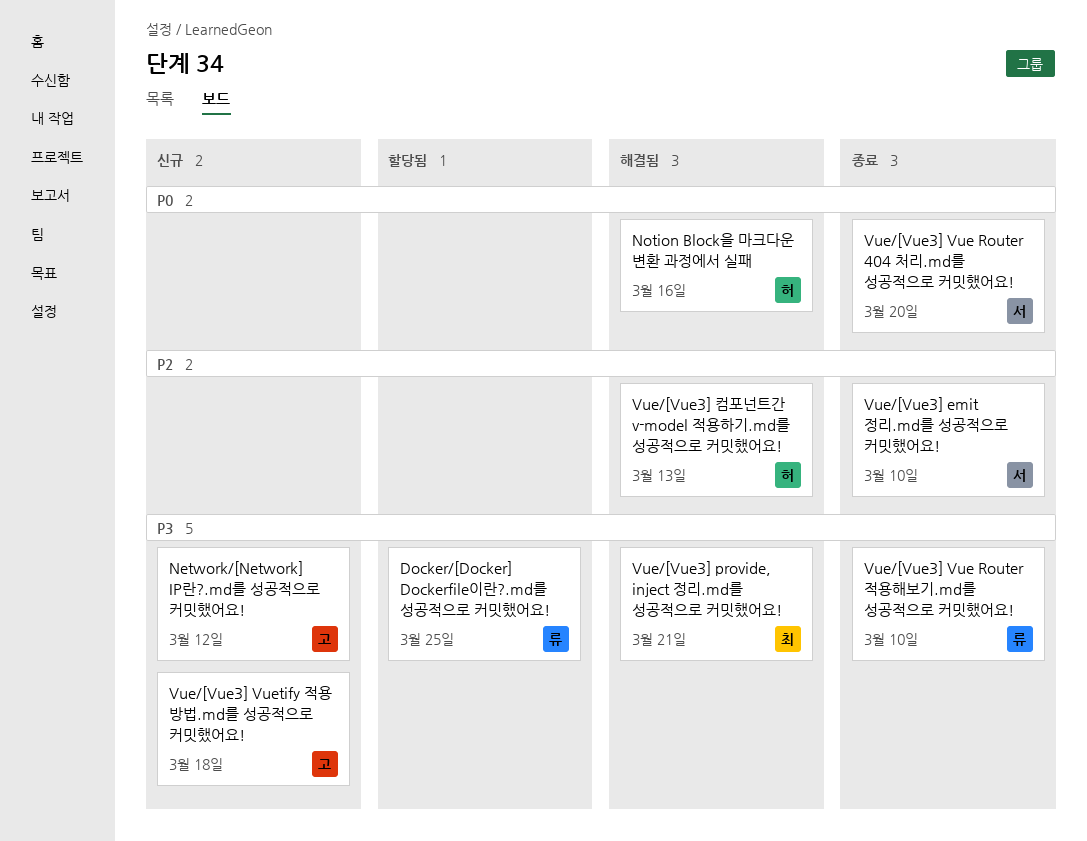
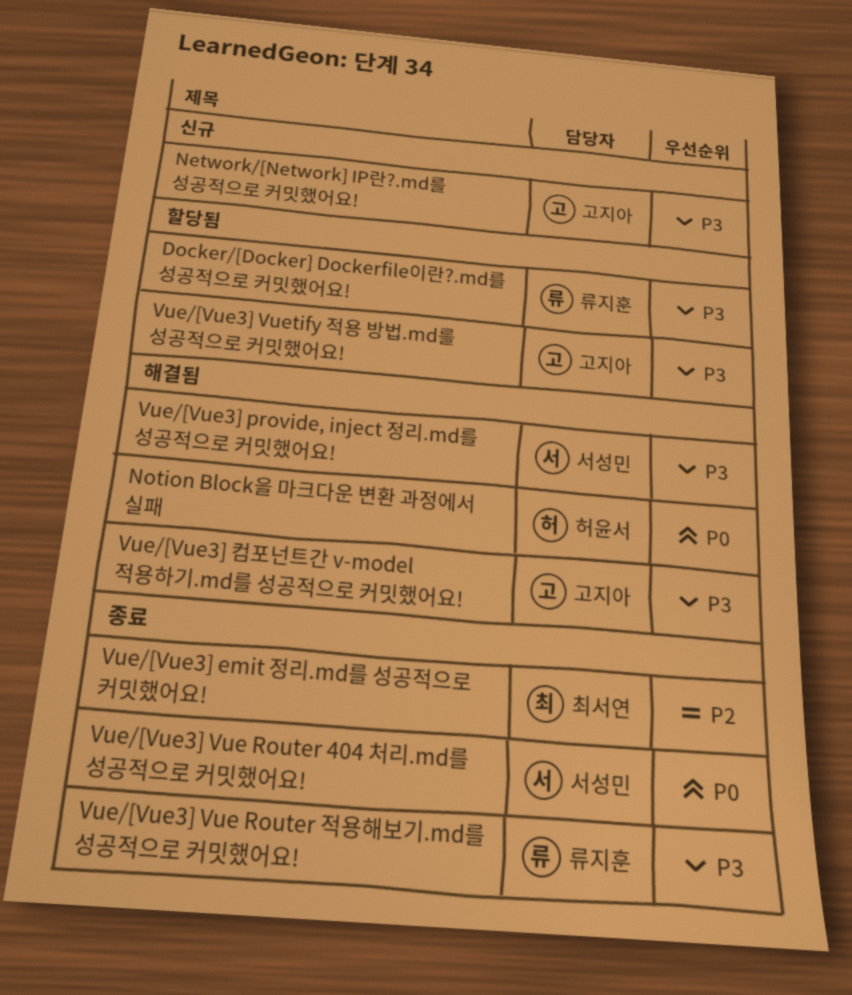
Vue/[Vue3] emit 정리.md를 성공적으로 커밋했어요!, owner: 서성민 -> 최서연
Vue/[Vue3] provide, inject 정리.md를 성공적으로 커밋했어요!, owner: 최서연 -> 서성민
Vue/[Vue3] Vuetify 적용 방법.md를 성공적으로 커밋했어요!, status: 신규 -> 할당됨
Vue/[Vue3] 컴포넌트간 v-model 적용하기.md를 성공적으로 커밋했어요!, owner: 허윤서 -> 고지아
Vue/[Vue3] 컴포넌트간 v-model 적용하기.md를 성공적으로 커밋했어요!, priority: P2 -> P3

